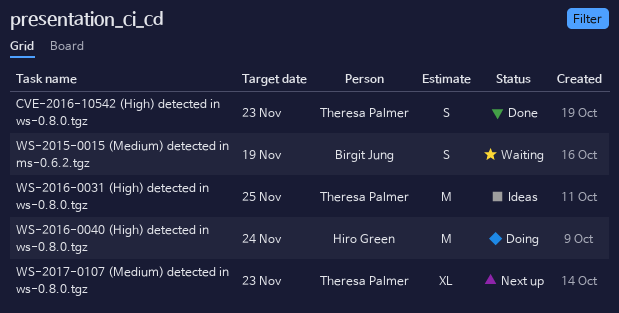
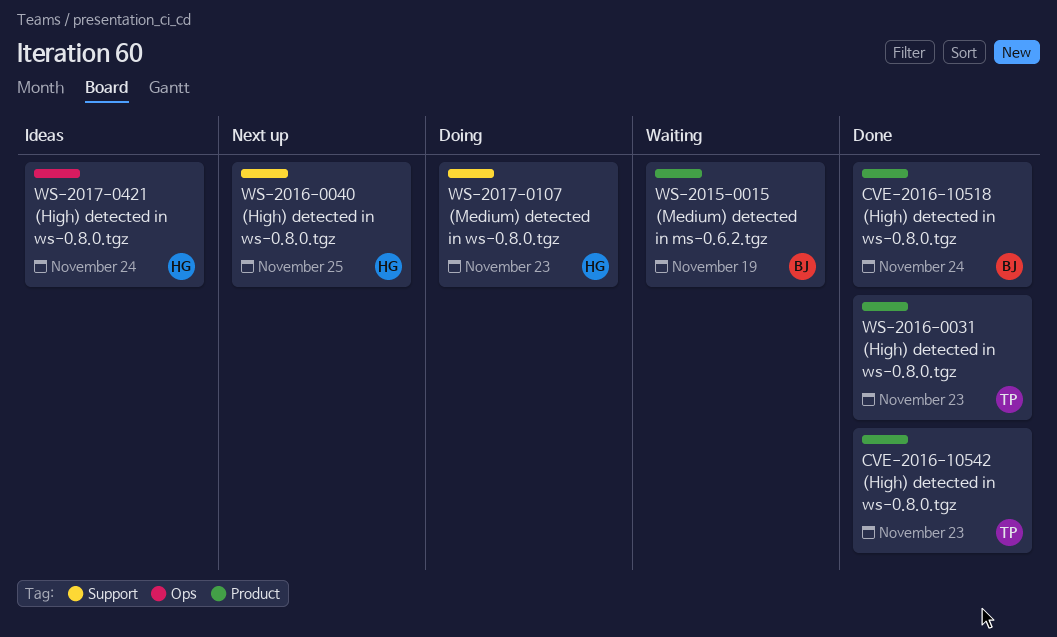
CVE-2016-10518 (High) detected in ws-0.8.0.tgz: none -> present
WS-2016-0031 (High) detected in ws-0.8.0.tgz, status: Ideas -> Done
WS-2016-0031 (High) detected in ws-0.8.0.tgz, due: Nov 25 -> Nov 23
WS-2016-0040 (High) detected in ws-0.8.0.tgz, status: Doing -> Next up
WS-2016-0040 (High) detected in ws-0.8.0.tgz, due: Nov 24 -> Nov 25
WS-2017-0107 (Medium) detected in ws-0.8.0.tgz, status: Next up -> Doing
WS-2017-0107 (Medium) detected in ws-0.8.0.tgz, owner: Theresa Palmer -> Hiro Green
WS-2017-0421 (High) detected in ws-0.8.0.tgz: none -> present

